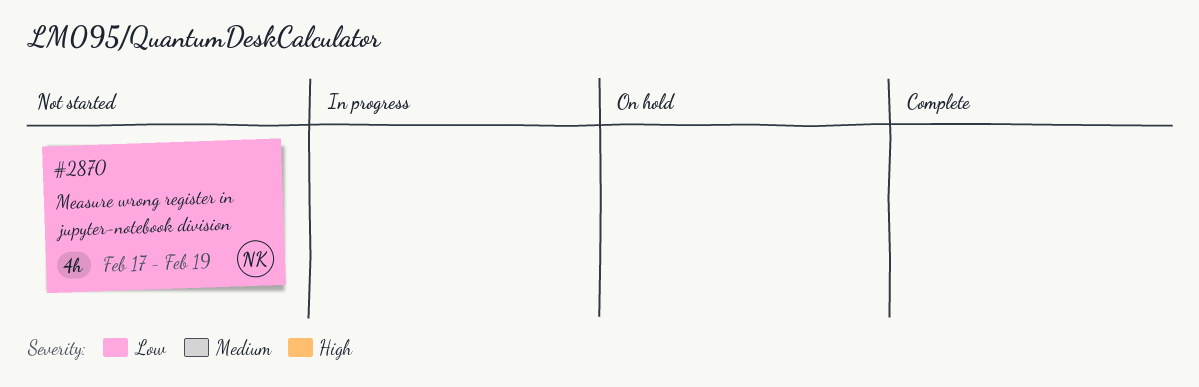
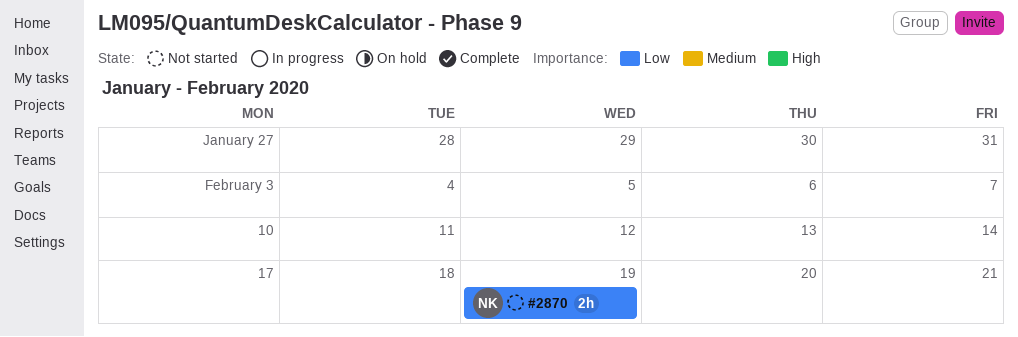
#2870, estimate: 4h -> 2h
#2870, start: Feb 17 -> Feb 19

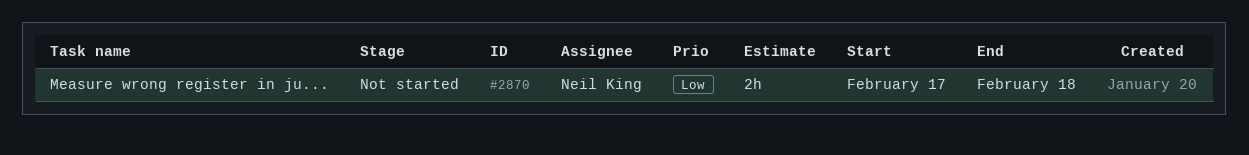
#2870, start: Feb 19 -> Feb 17
#2870, due: Feb 19 -> Feb 18

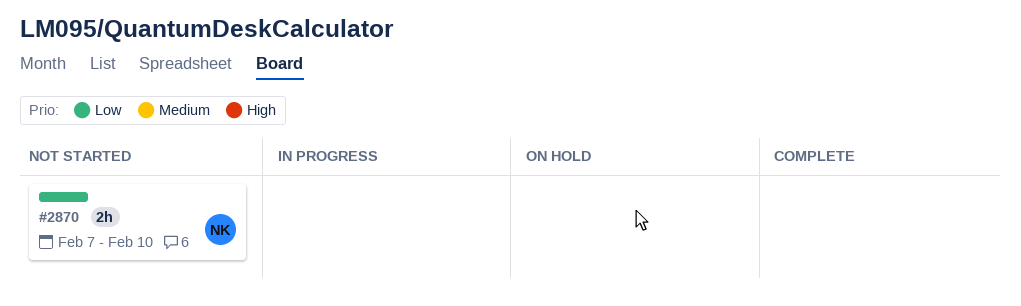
#2870, start: Feb 17 -> Feb 7
#2870, due: Feb 18 -> Feb 10

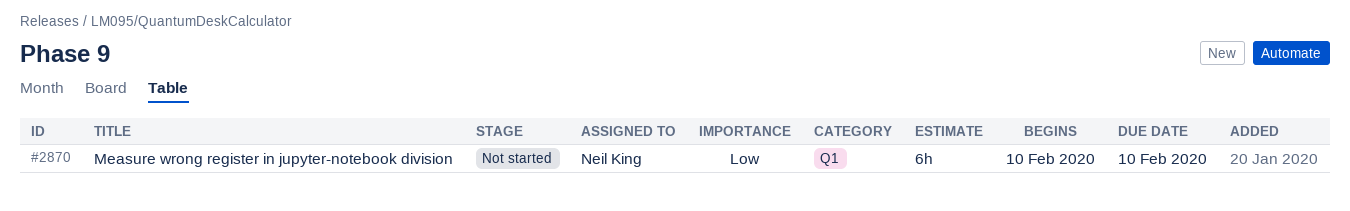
#2870, estimate: 2h -> 6h
#2870, start: Feb 7 -> Feb 10

